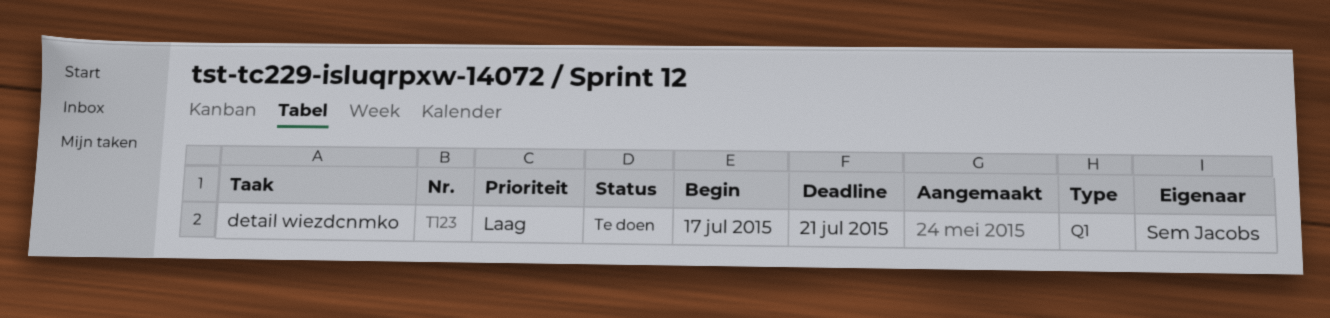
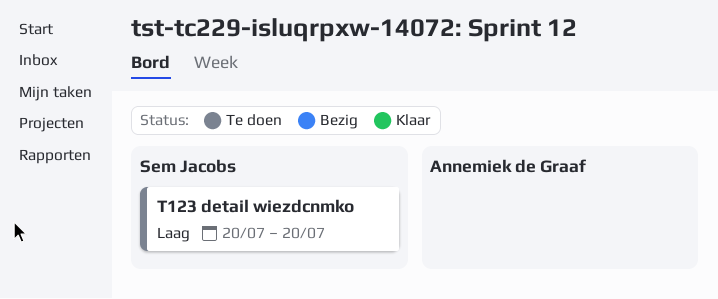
T123, start: Jul 17 -> Jul 20
T123, due: Jul 21 -> Jul 20

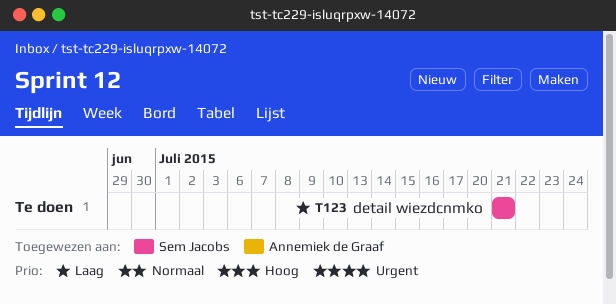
T123, start: Jul 20 -> Jul 21
T123, due: Jul 20 -> Jul 21

